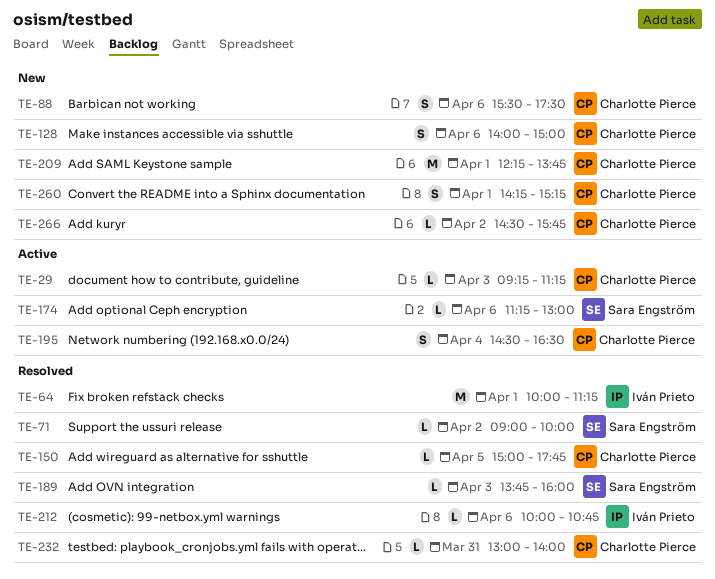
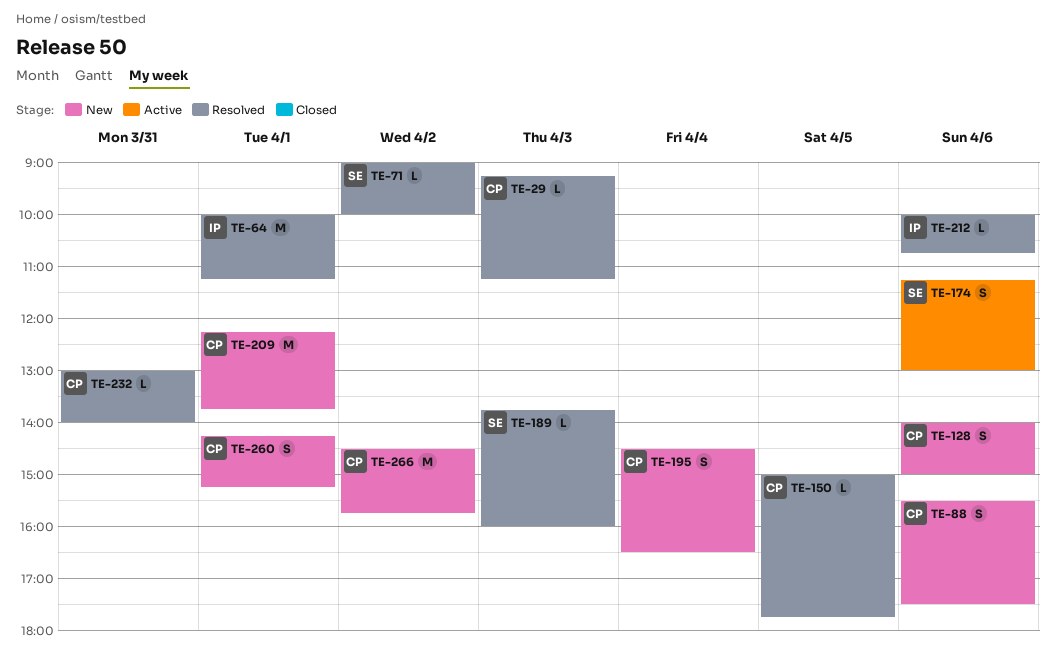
TE-29, status: Active -> Resolved
TE-174, estimate: L -> S
TE-195, status: Active -> New
TE-266, estimate: L -> M

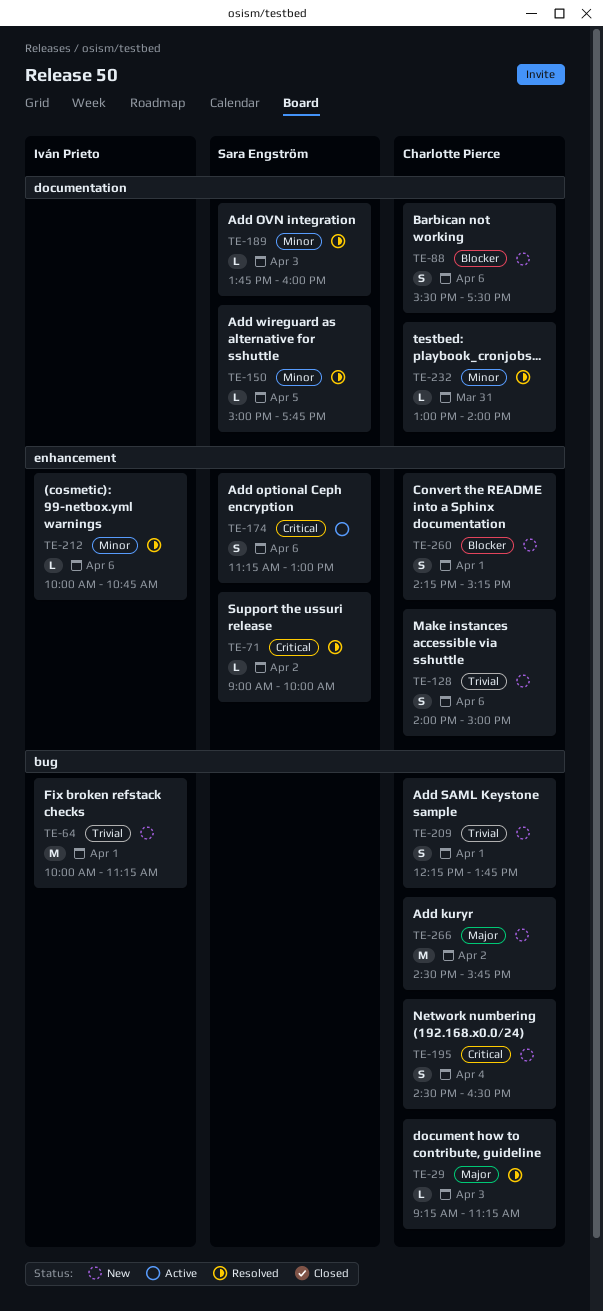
TE-64, status: Resolved -> New
TE-150, owner: Charlotte Pierce -> Sara Engström
TE-209, estimate: M -> S

